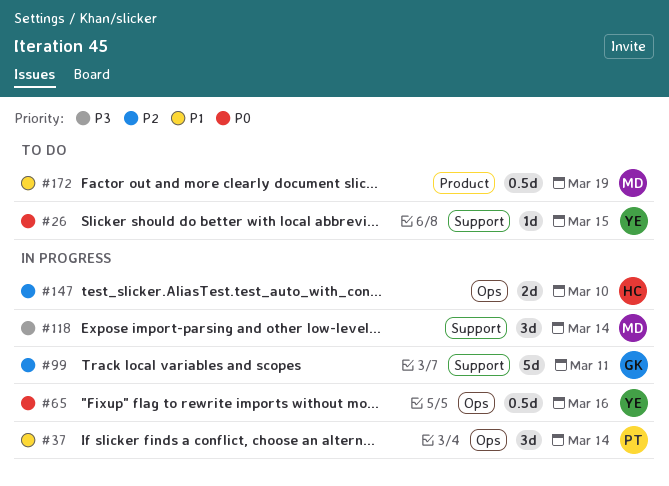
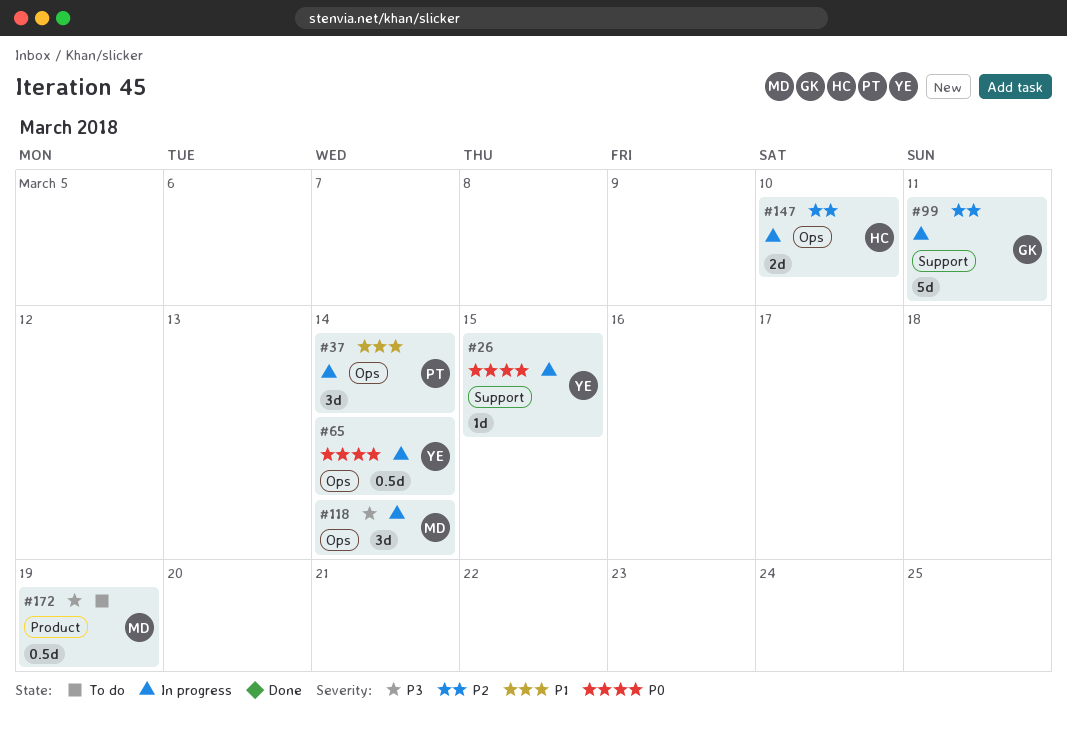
#26, status: To do -> In progress
#65, due: Mar 16 -> Mar 14
#118, label: Support -> Ops
#172, priority: P1 -> P3

